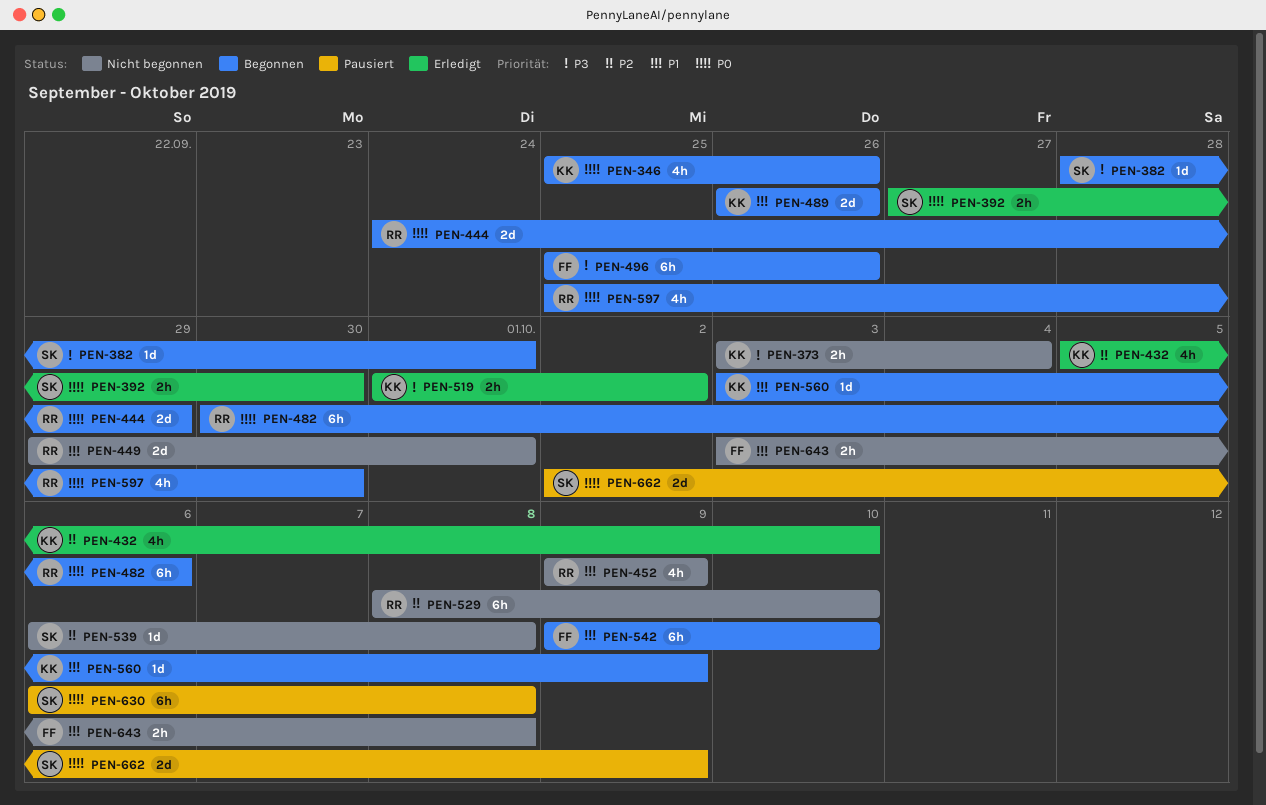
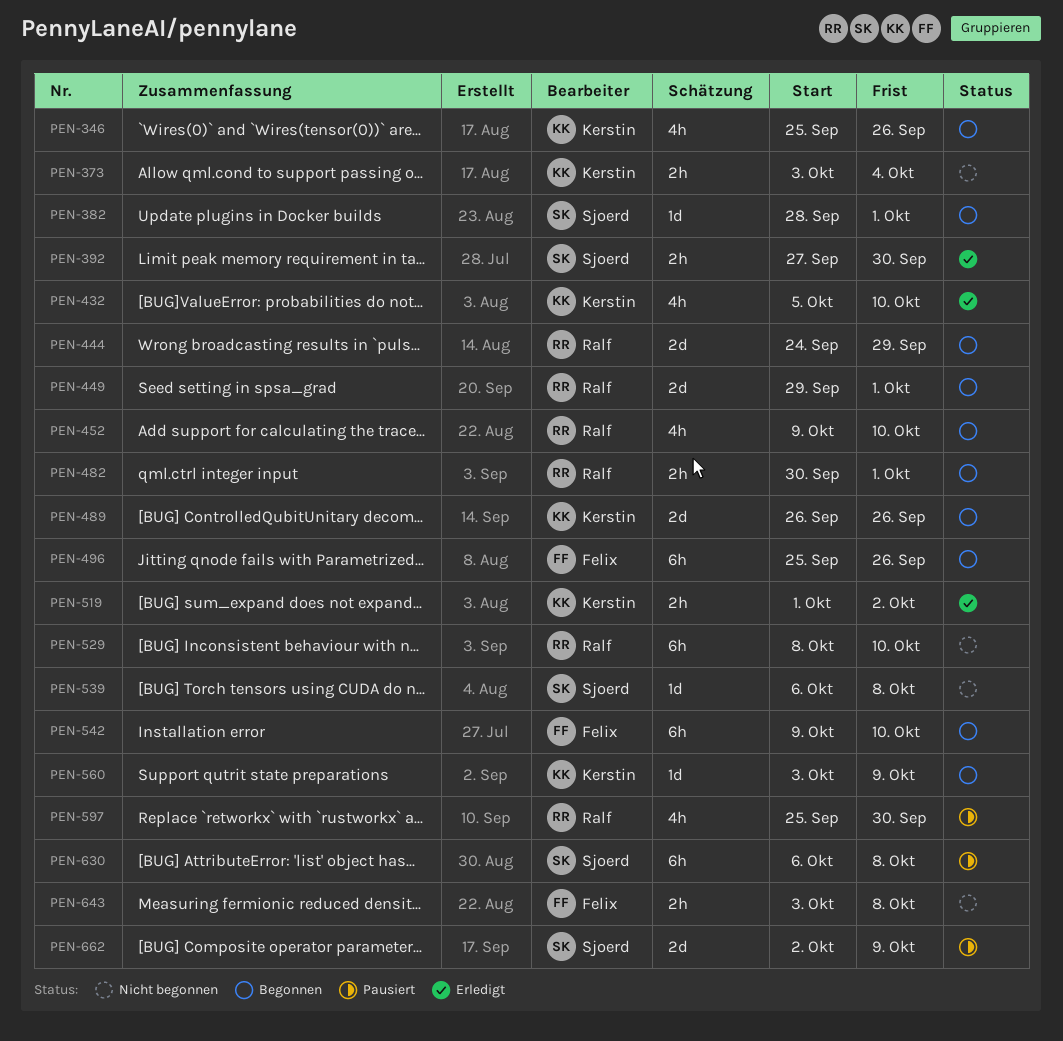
PEN-449, status: Nicht begonnen -> Begonnen
PEN-452, status: Nicht begonnen -> Begonnen
PEN-452, due: Oct 9 -> Oct 10
PEN-482, estimate: 6h -> 2h
PEN-482, due: Oct 6 -> Oct 1
PEN-597, status: Begonnen -> Pausiert

